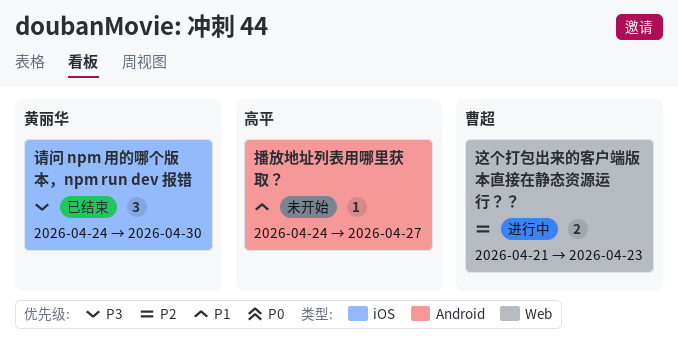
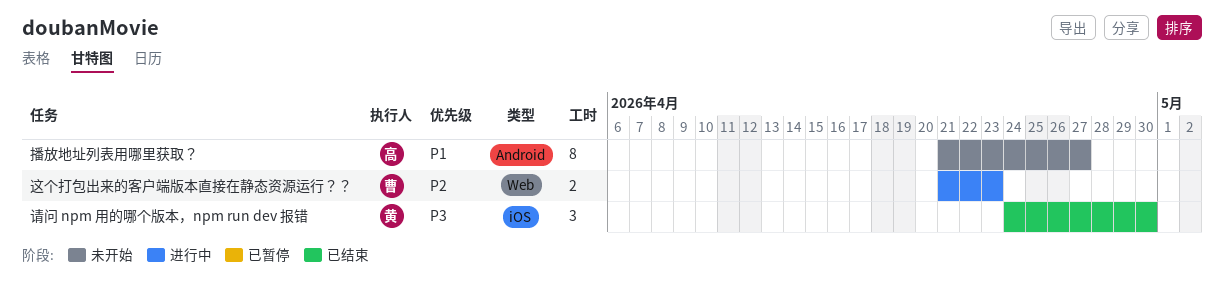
播放地址列表用哪里获取？, estimate: 1 -> 8
播放地址列表用哪里获取？, start: Apr 24 -> Apr 21

